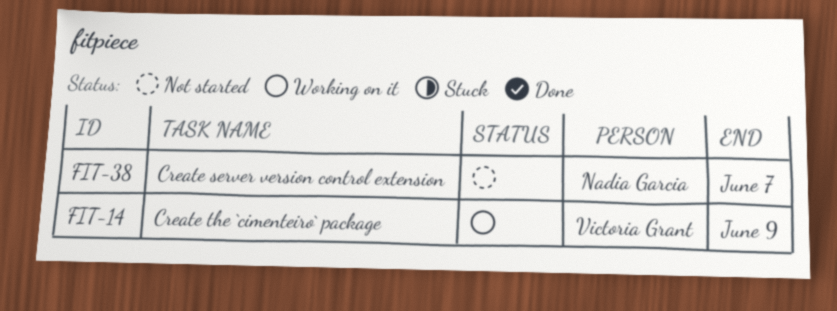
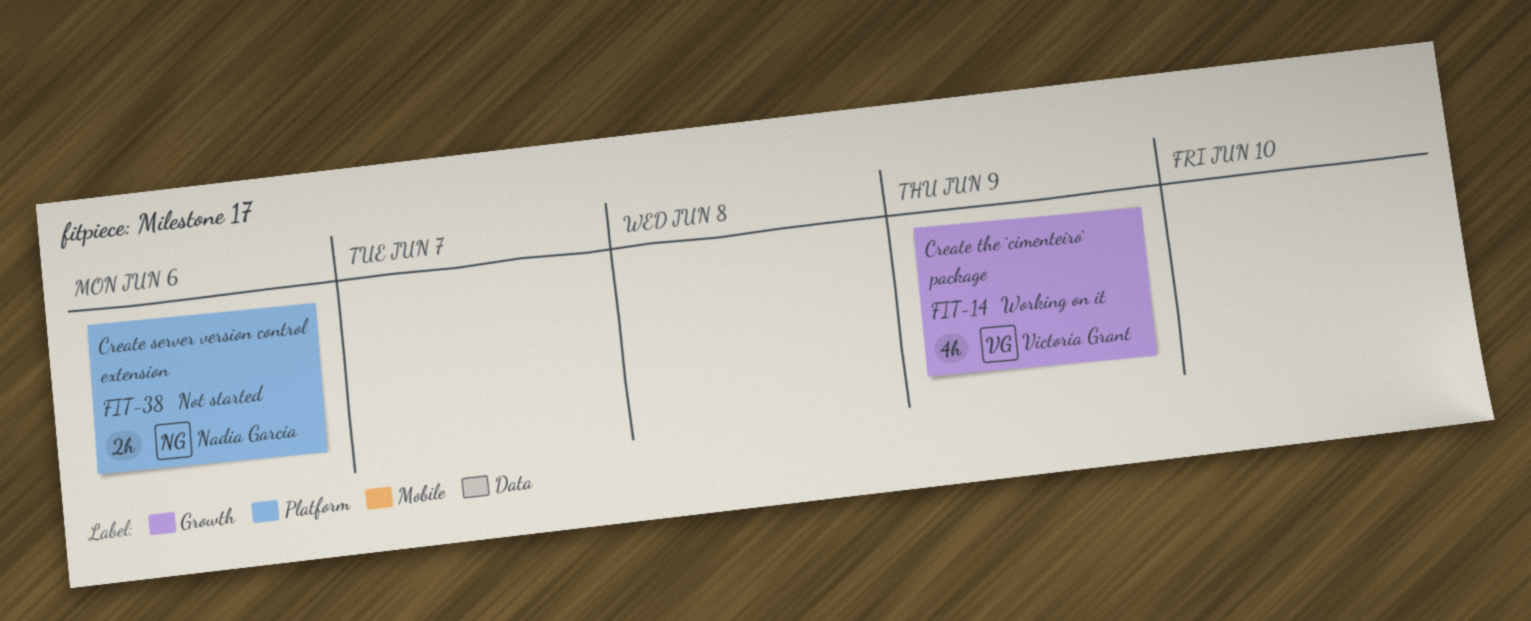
FIT-38, due: Jun 7 -> Jun 6

